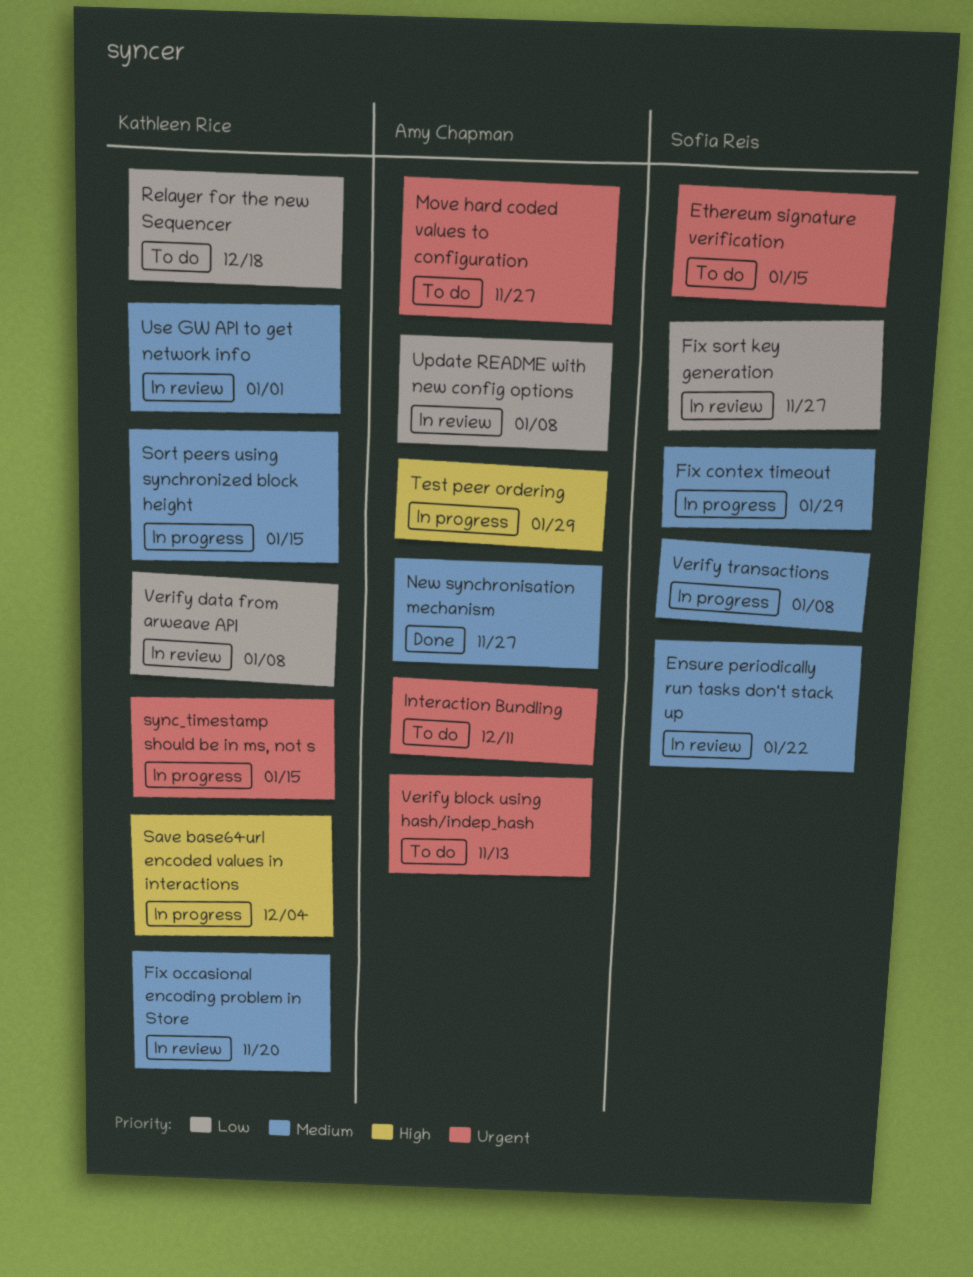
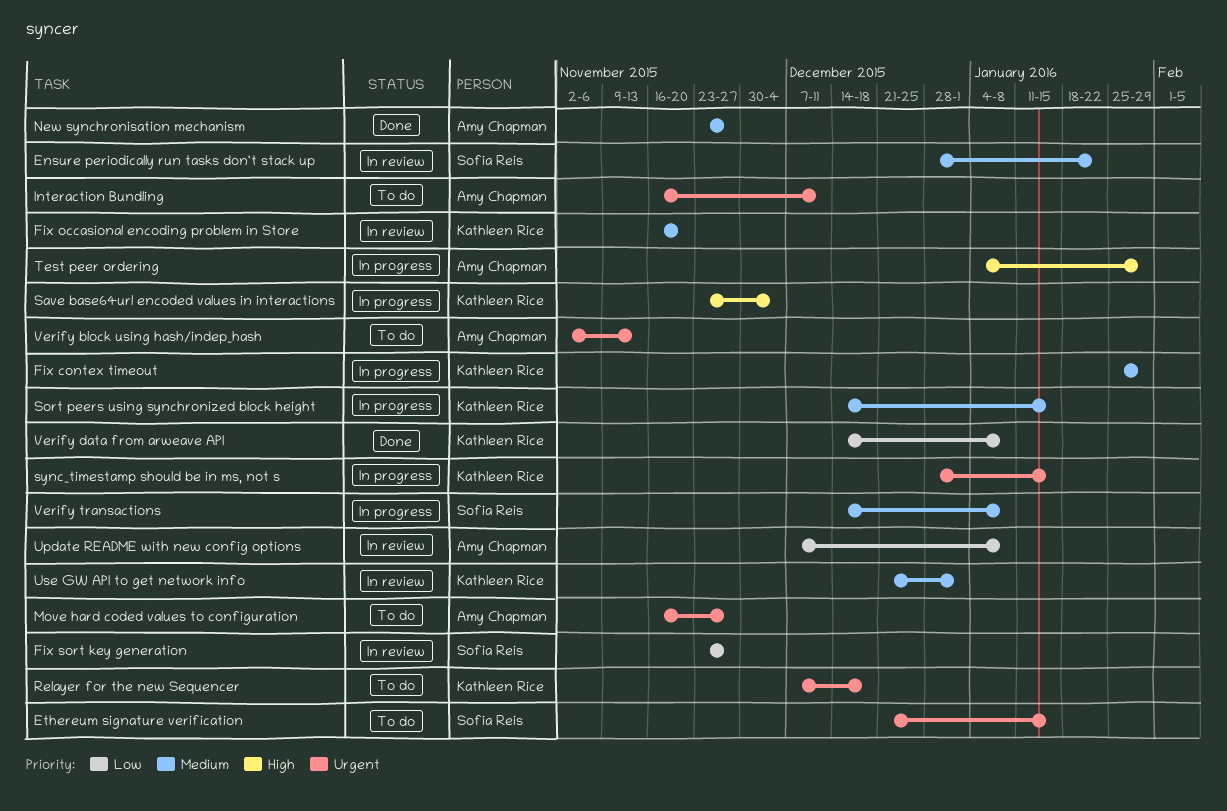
Fix contex timeout, owner: Sofia Reis -> Kathleen Rice
Relayer for the new Sequencer, priority: Low -> Urgent
Verify data from arweave API, status: In review -> Done

